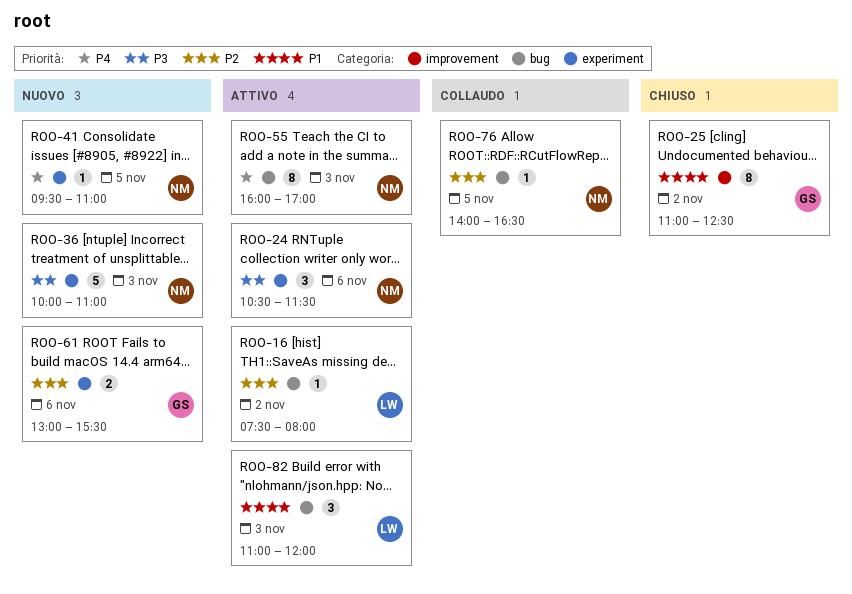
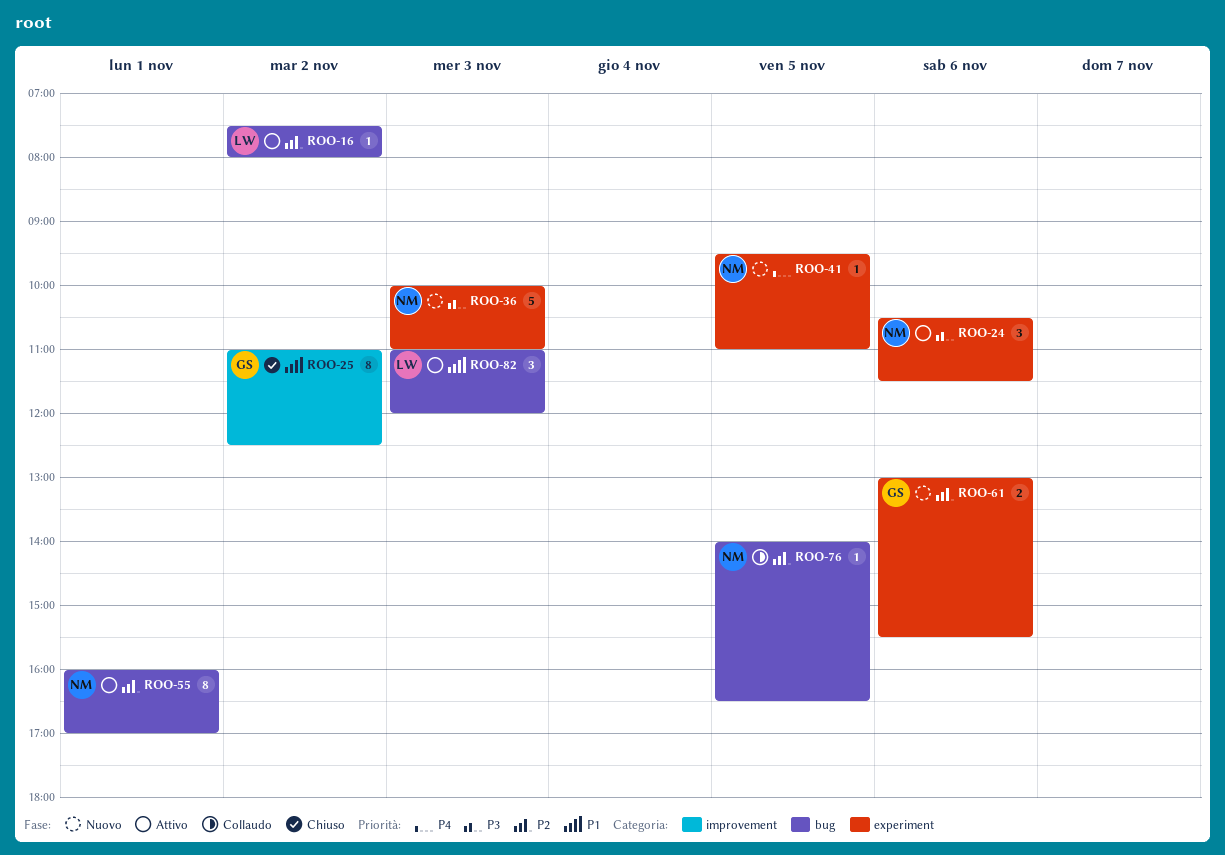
ROO-55, priority: P4 -> P2
ROO-55, day: Nov 3 -> Nov 1

